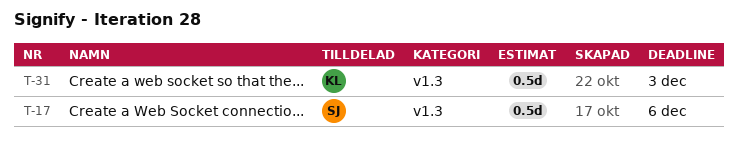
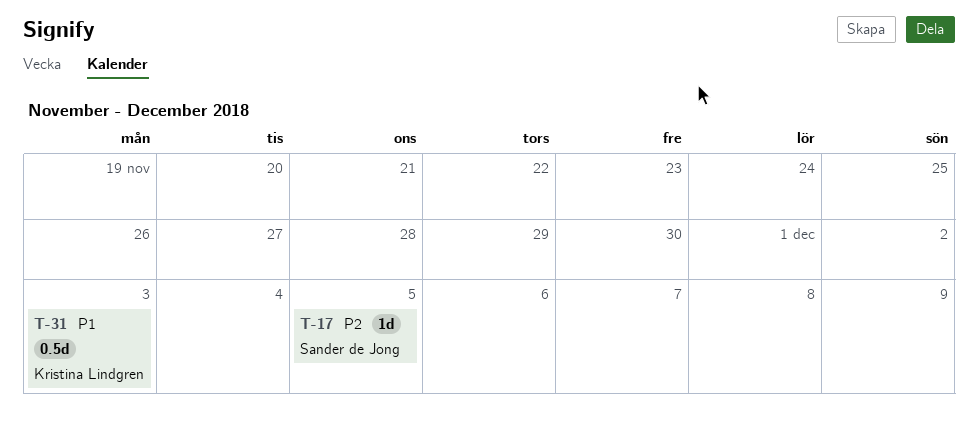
T-17, estimate: 0.5d -> 1d
T-17, due: Dec 6 -> Dec 5

